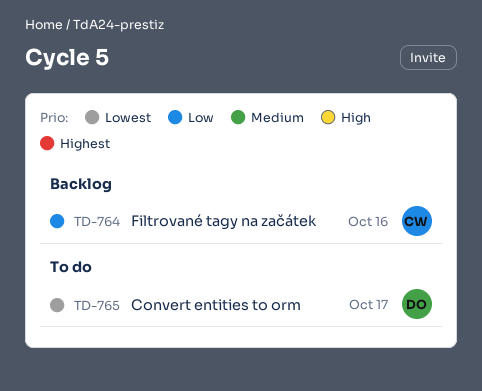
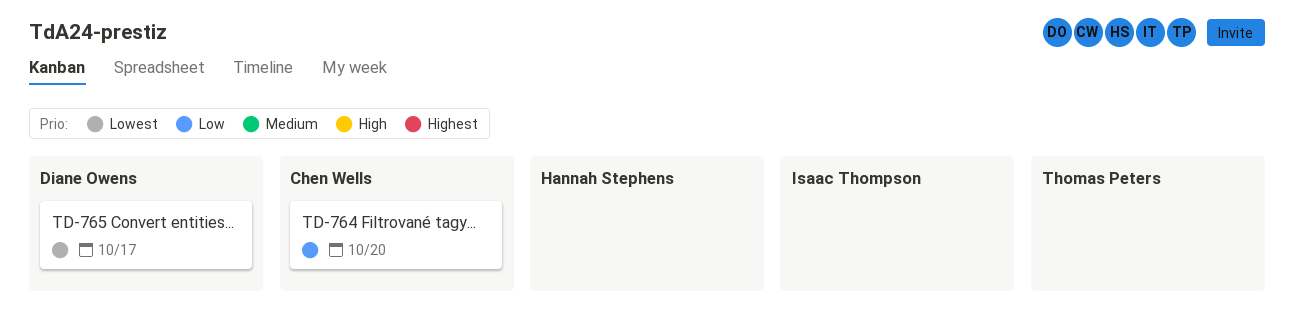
TD-764, due: Oct 16 -> Oct 20

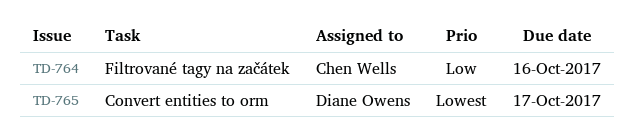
TD-764, due: Oct 20 -> Oct 16

